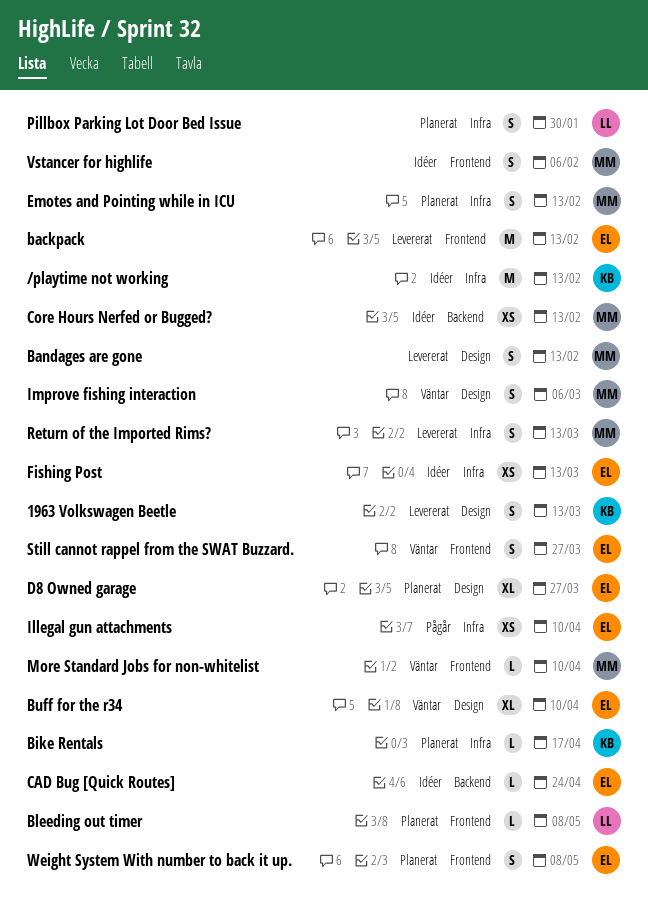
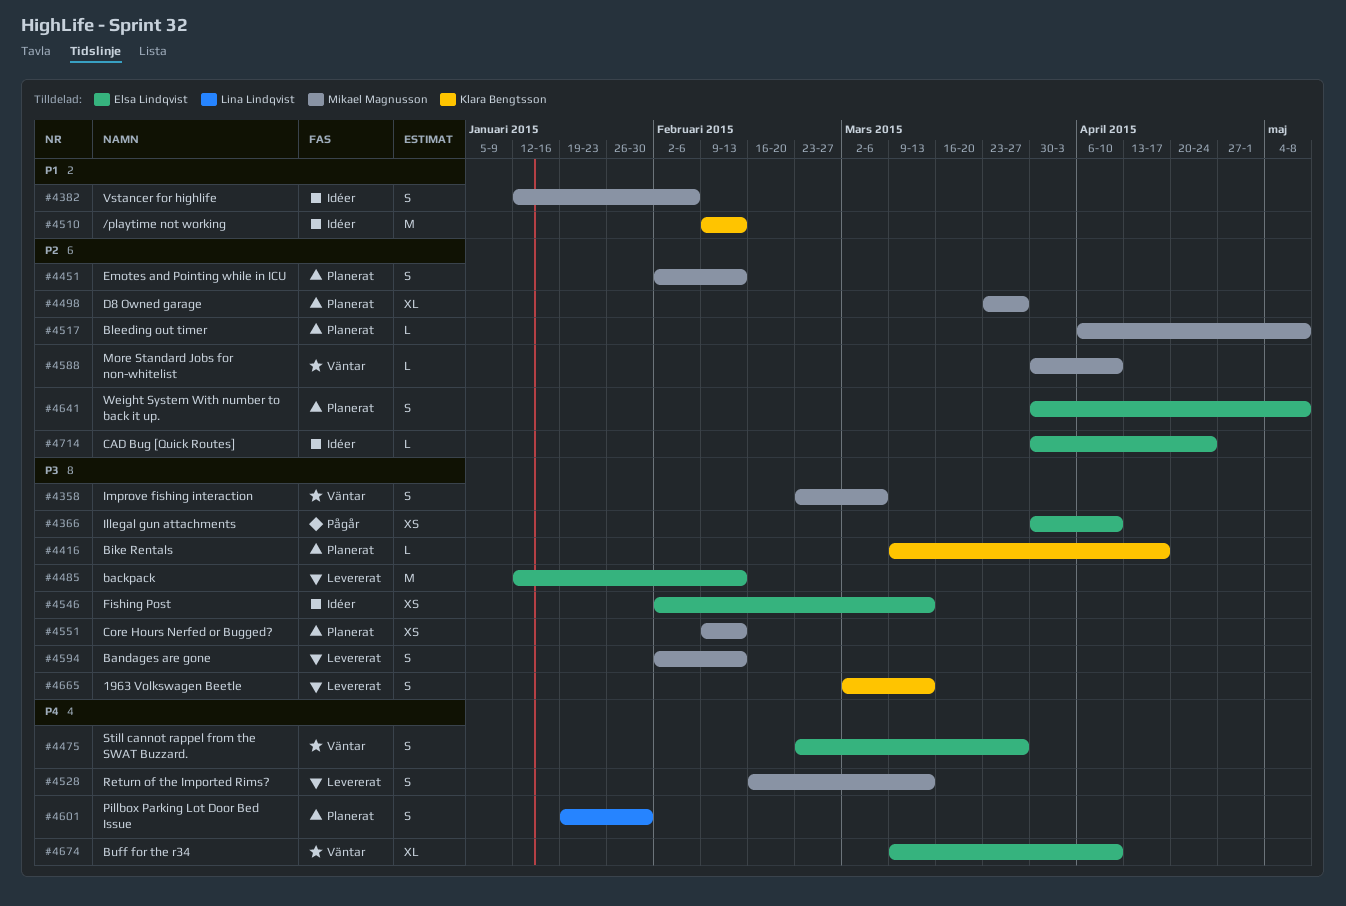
Bleeding out timer, owner: Lina Lindqvist -> Mikael Magnusson
Core Hours Nerfed or Bugged?, status: Idéer -> Planerat
D8 Owned garage, owner: Elsa Lindqvist -> Mikael Magnusson

